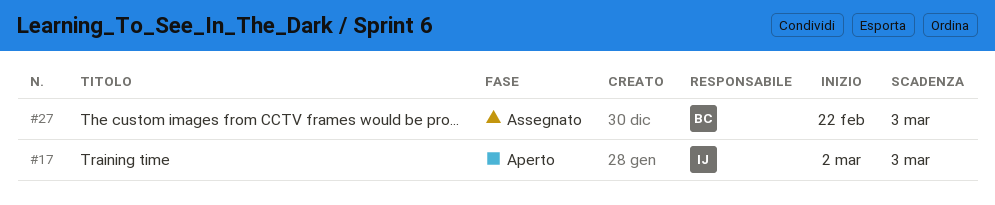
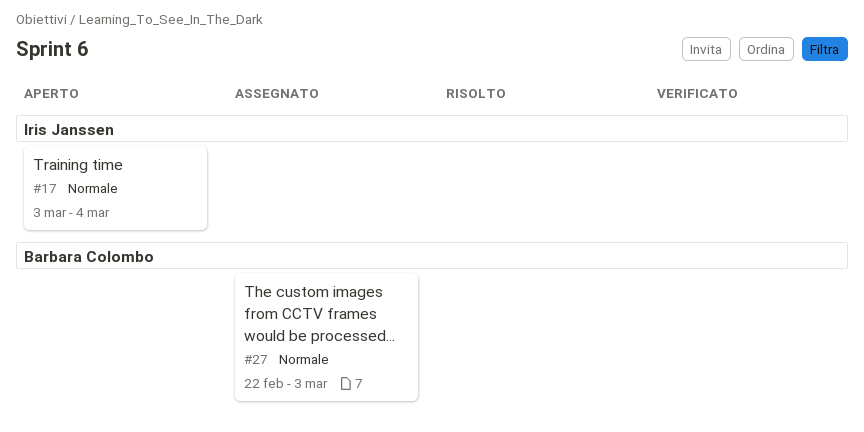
#17, start: Mar 2 -> Mar 3
#17, due: Mar 3 -> Mar 4

